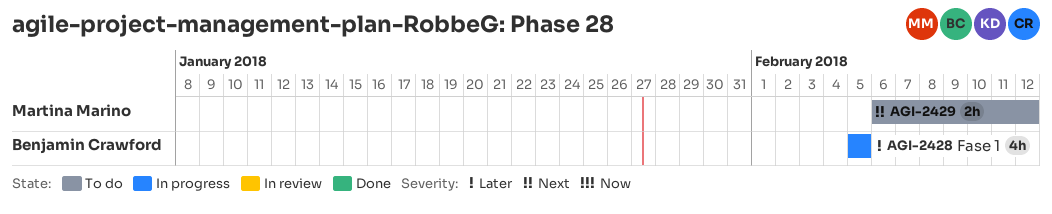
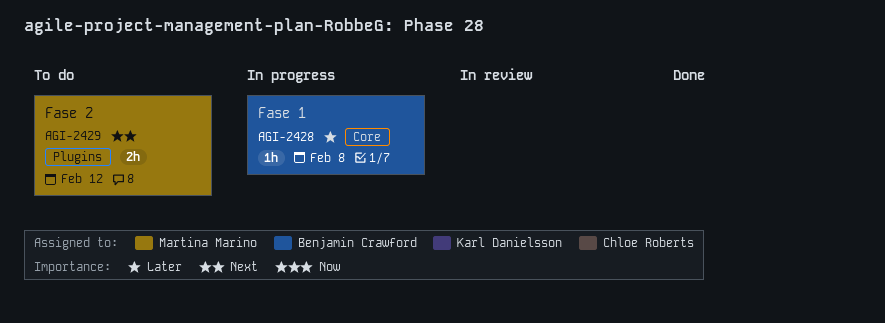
AGI-2428, estimate: 4h -> 1h
AGI-2428, due: Feb 5 -> Feb 8

